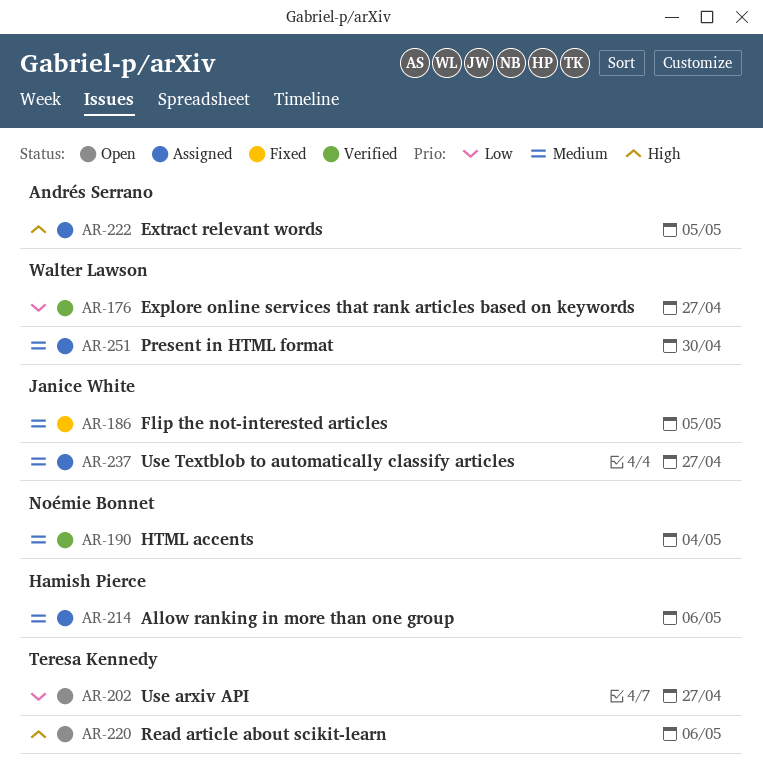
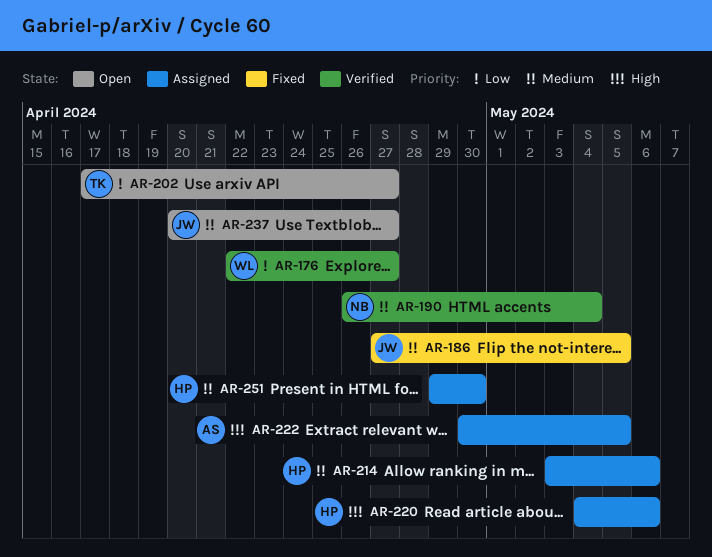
AR-220, status: Open -> Assigned
AR-220, owner: Teresa Kennedy -> Hamish Pierce
AR-237, status: Assigned -> Open
AR-251, owner: Walter Lawson -> Hamish Pierce

